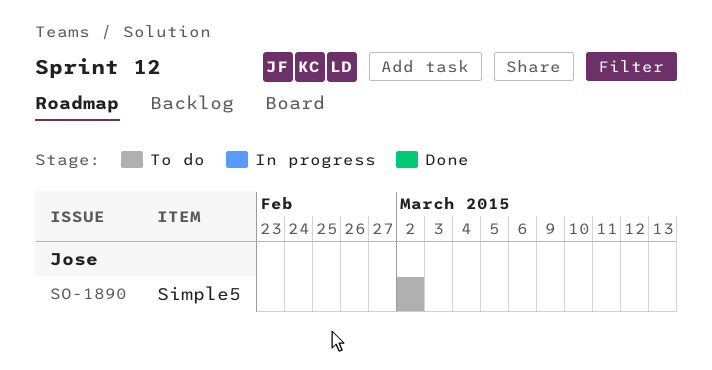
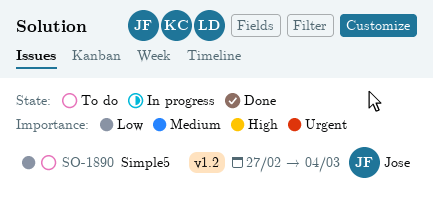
SO-1890, start: Mar 2 -> Feb 27
SO-1890, due: Mar 2 -> Mar 4

